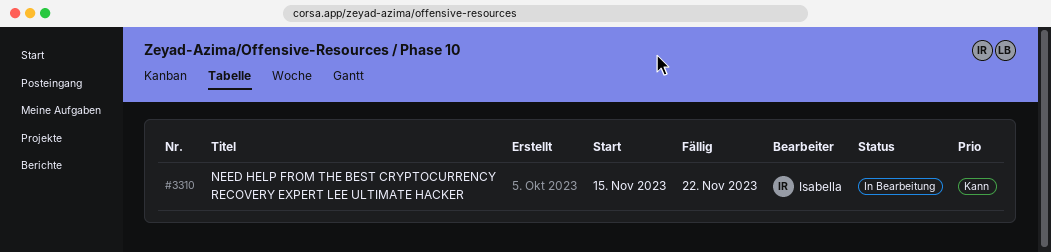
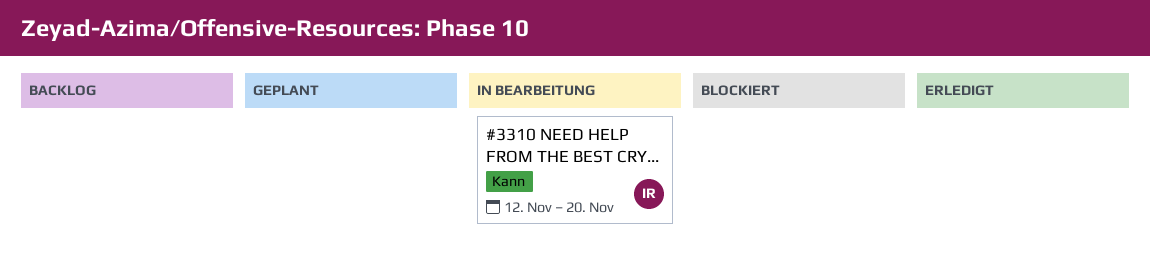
#3310, start: Nov 15 -> Nov 12
#3310, due: Nov 22 -> Nov 20

